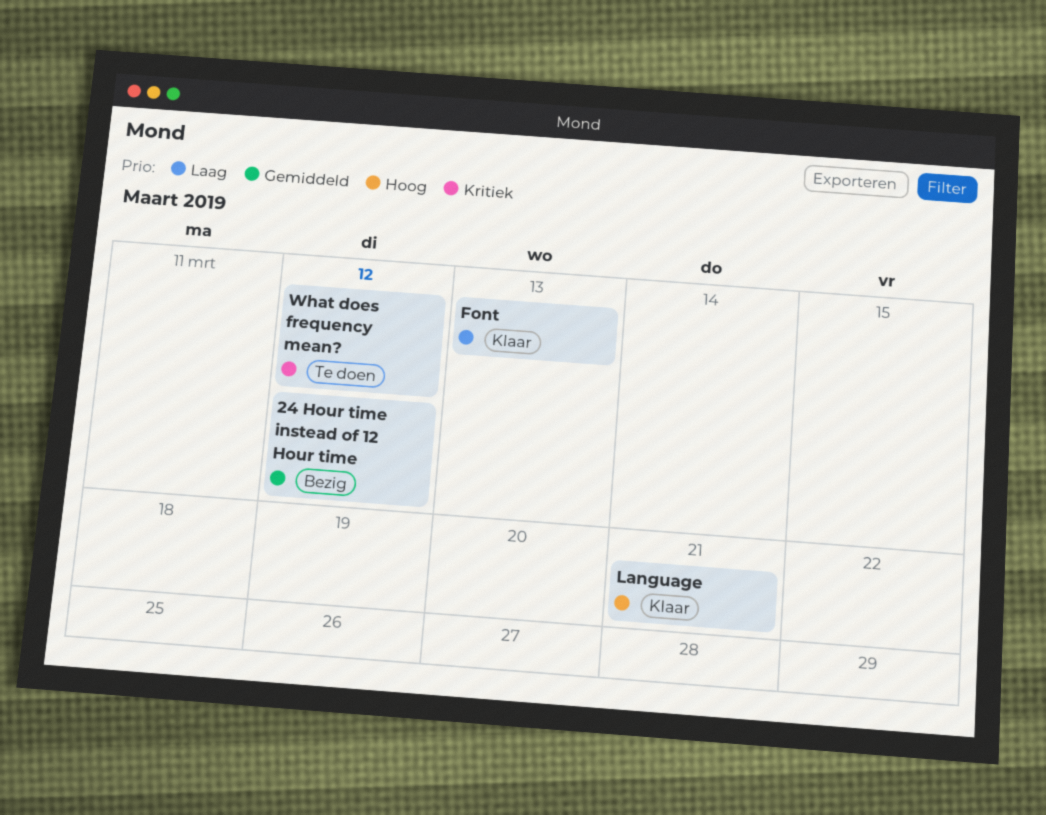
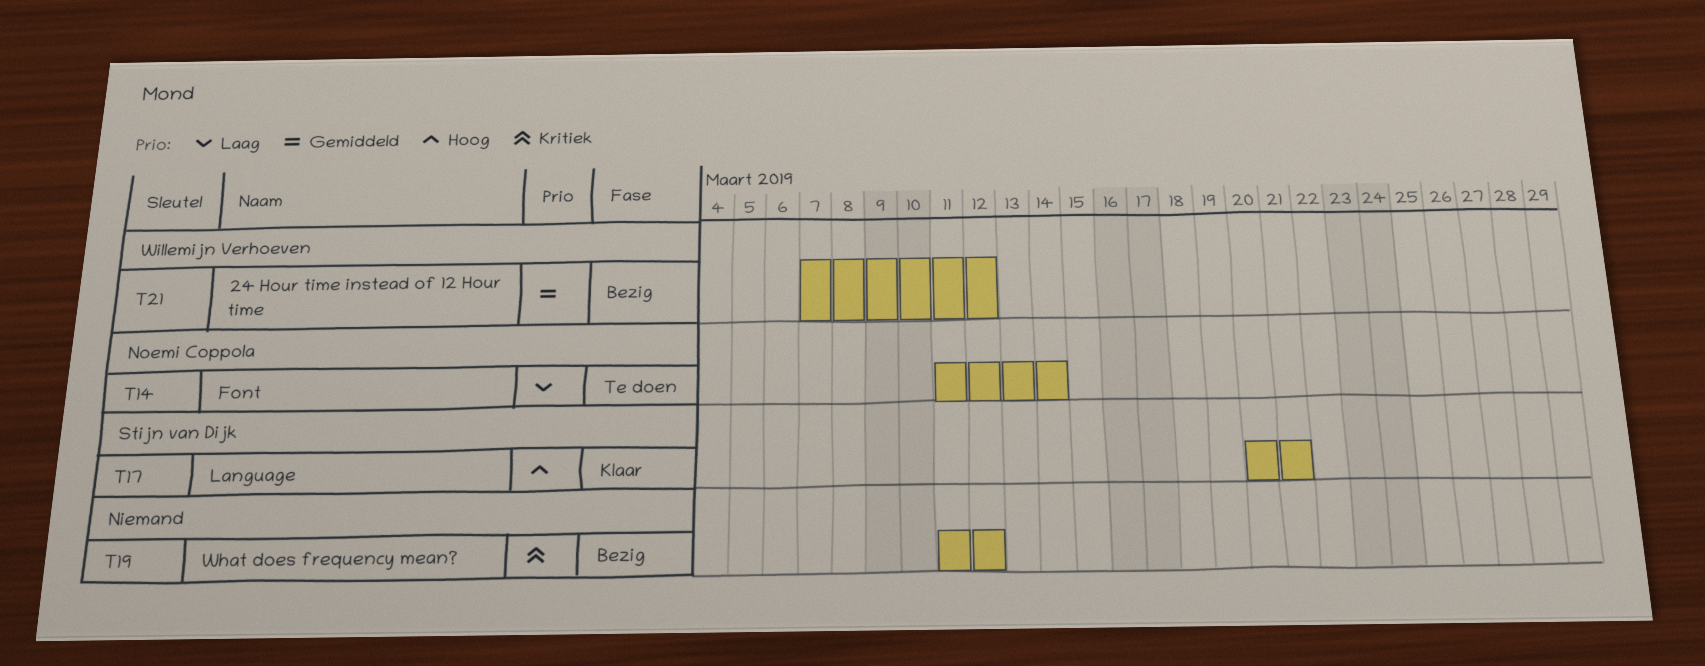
Font, status: Klaar -> Te doen
Font, due: Mar 13 -> Mar 14
What does frequency mean?, status: Te doen -> Bezig

